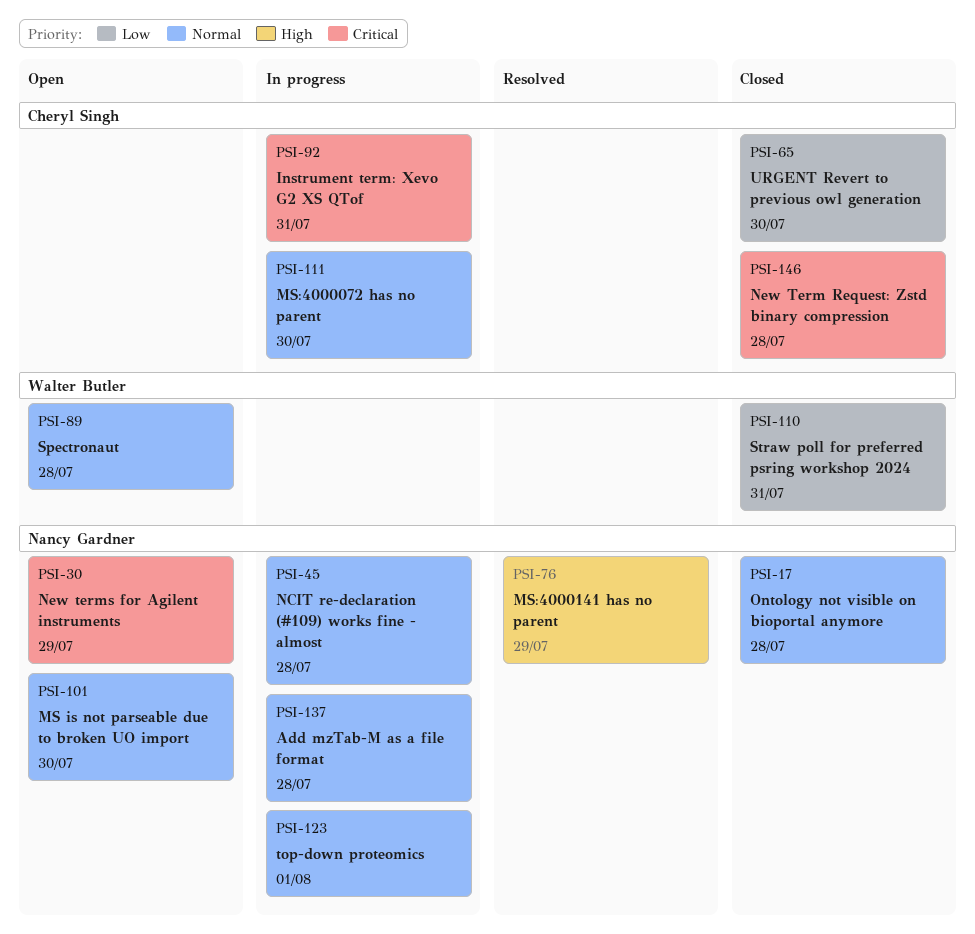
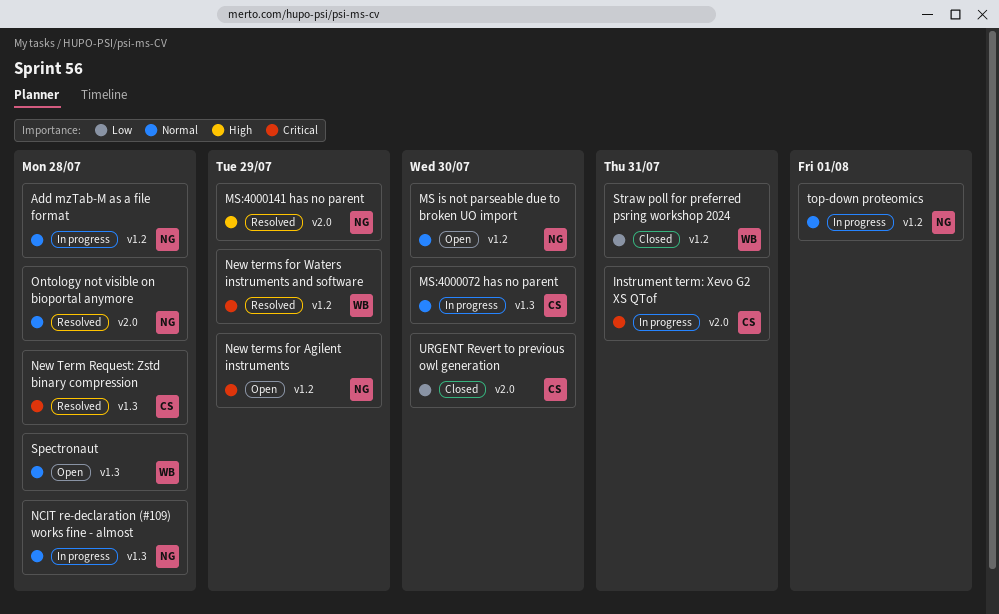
New Term Request: Zstd binary compression, status: Closed -> Resolved
New terms for Waters instruments and software: none -> present
Ontology not visible on bioportal anymore, status: Closed -> Resolved

